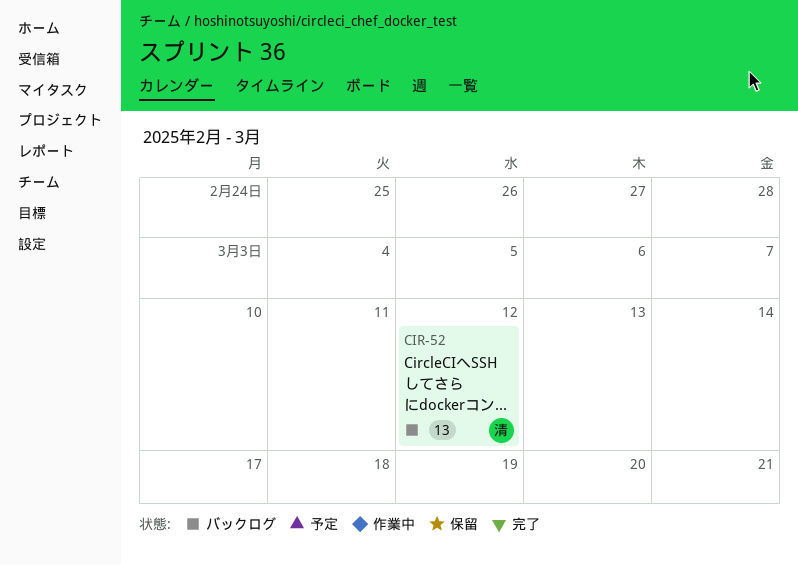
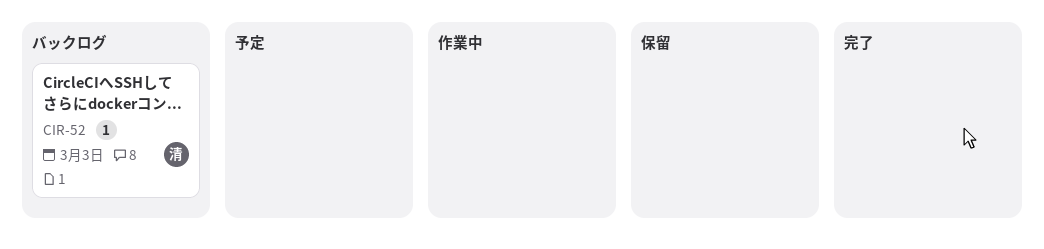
CIR-52, estimate: 13 -> 1
CIR-52, due: Mar 12 -> Mar 3

